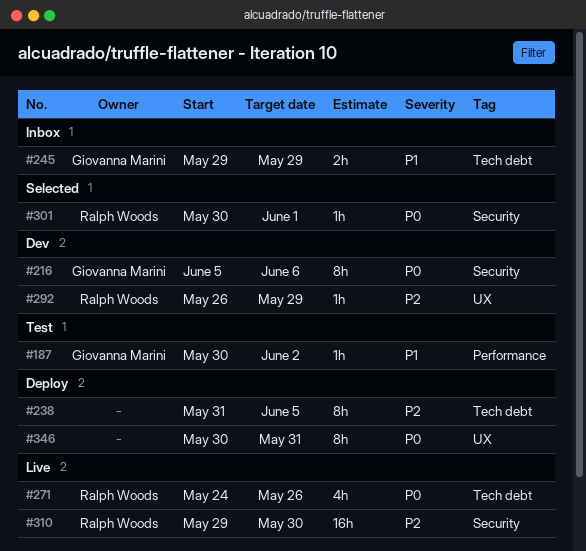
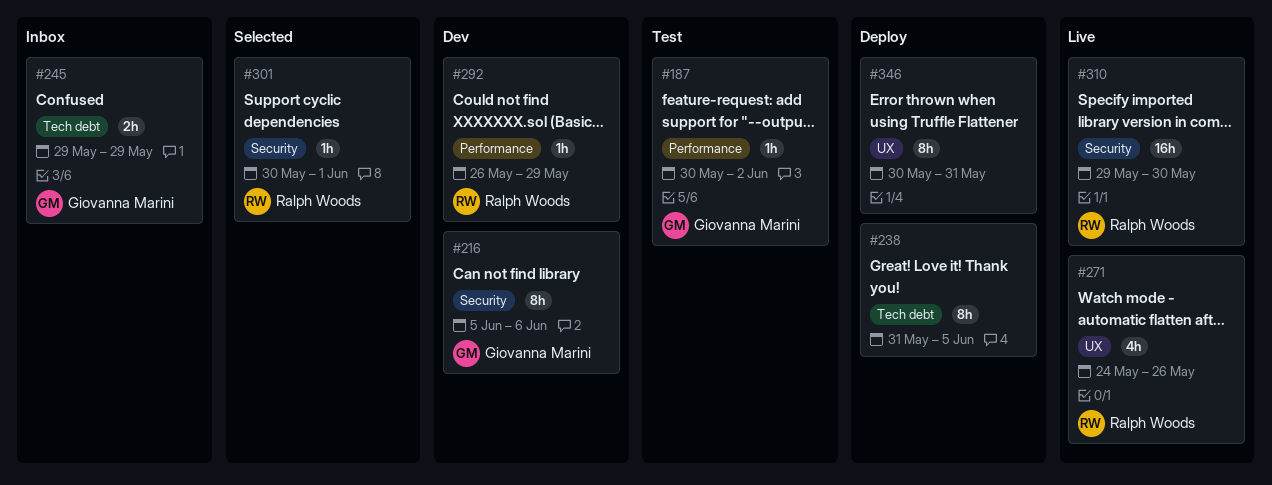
#271, label: Tech debt -> UX
#292, label: UX -> Performance

